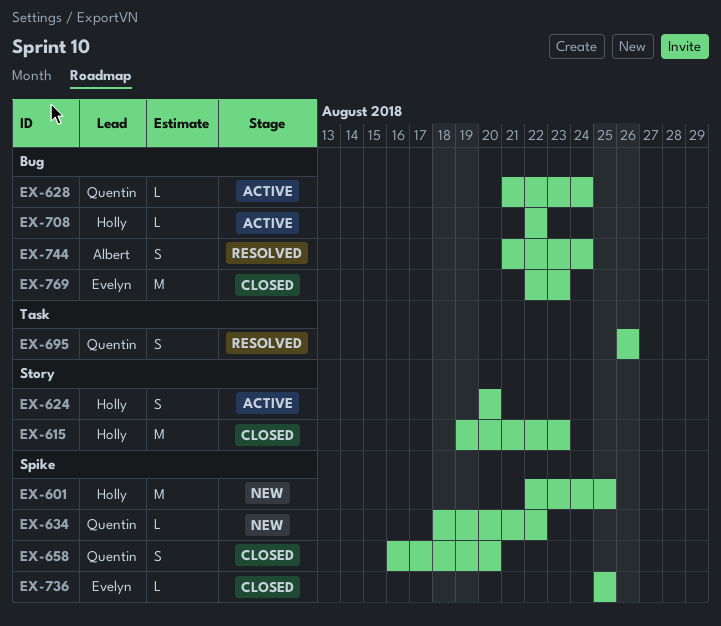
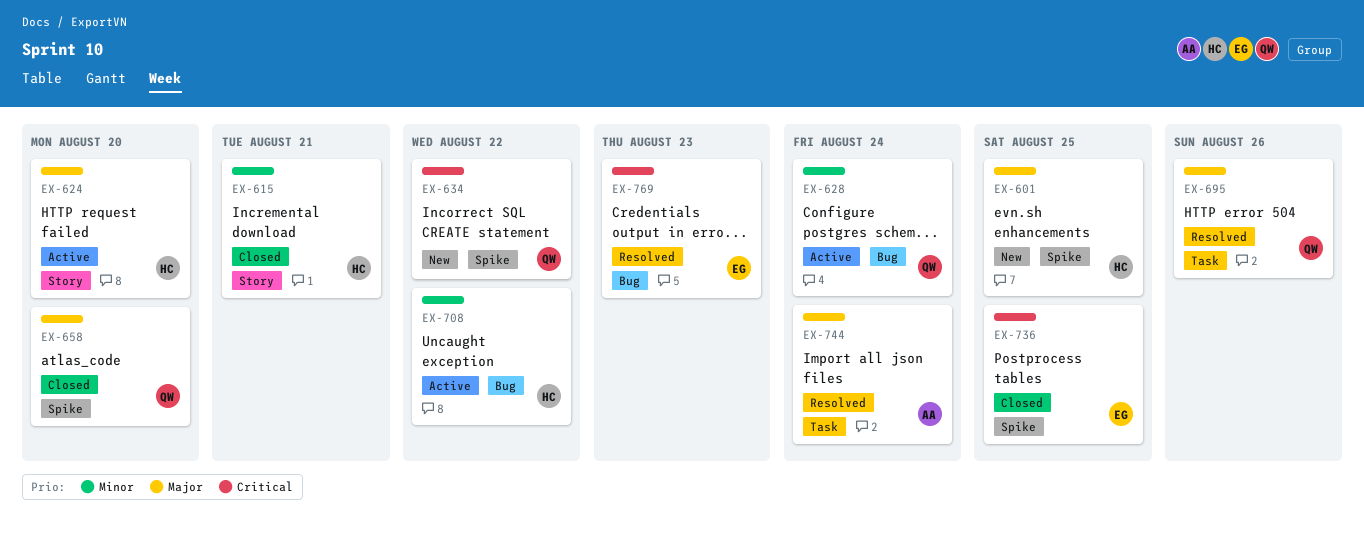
EX-615, due: Aug 23 -> Aug 21
EX-744, label: Bug -> Task
EX-769, status: Closed -> Resolved

